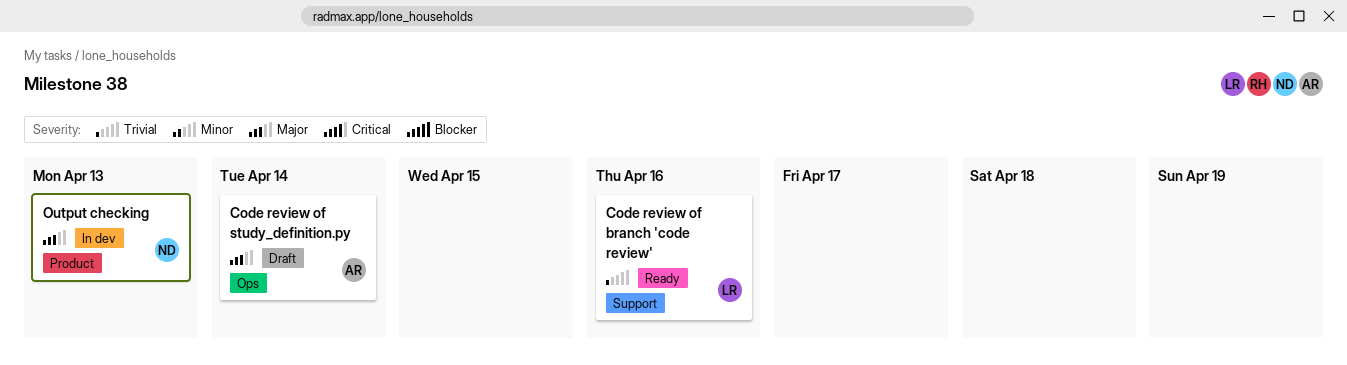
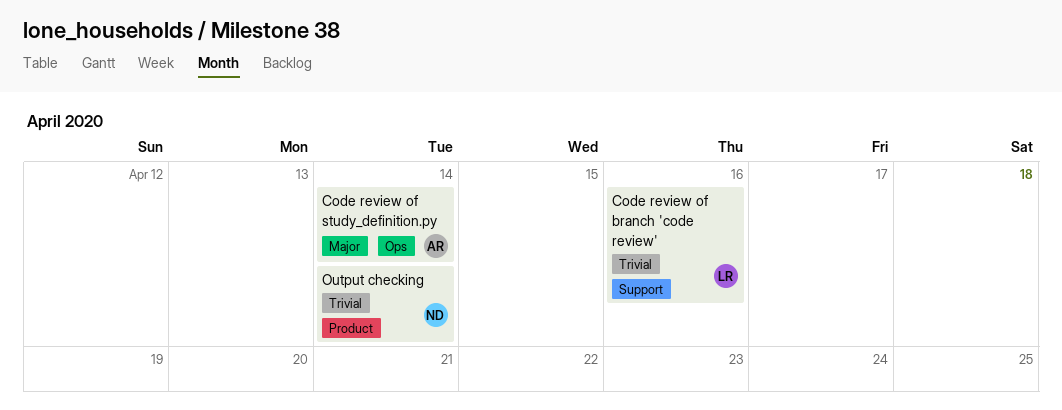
Output checking, priority: Major -> Trivial
Output checking, due: Apr 13 -> Apr 14

